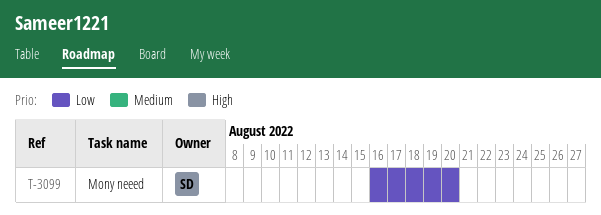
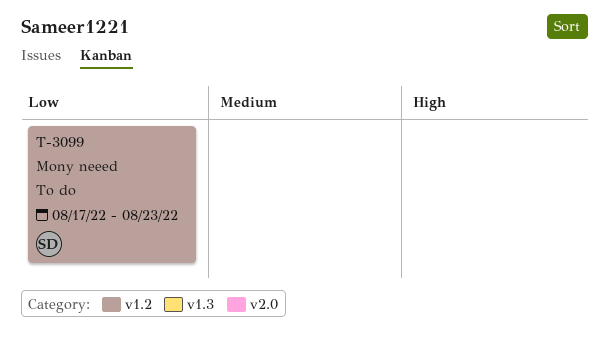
T-3099, start: Aug 16 -> Aug 17
T-3099, due: Aug 20 -> Aug 23

